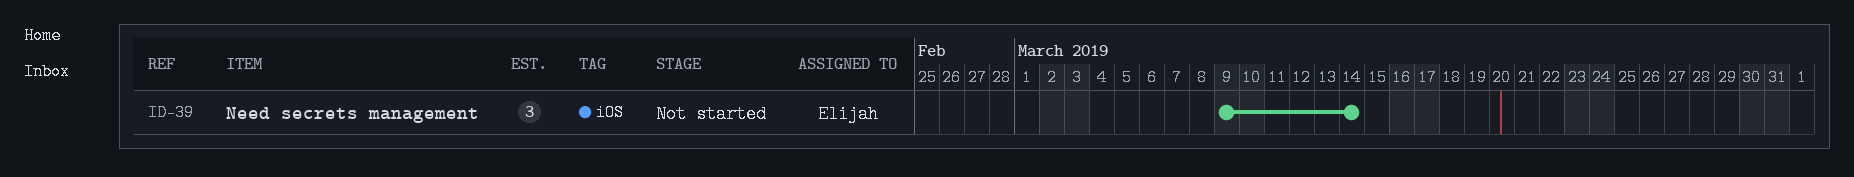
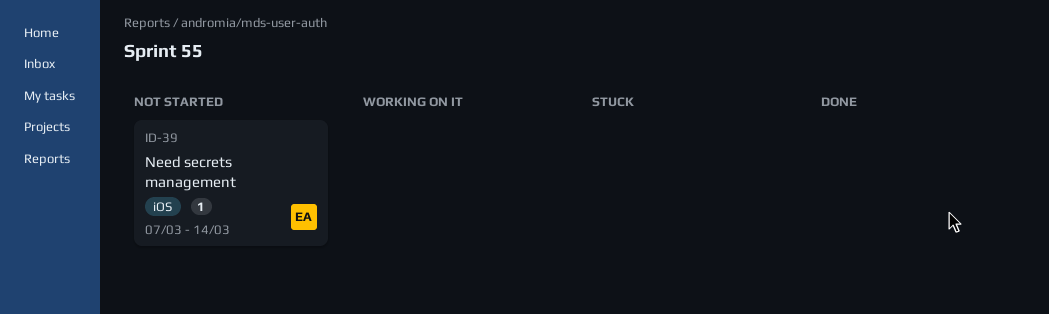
ID-39, estimate: 3 -> 1
ID-39, start: Mar 9 -> Mar 7

